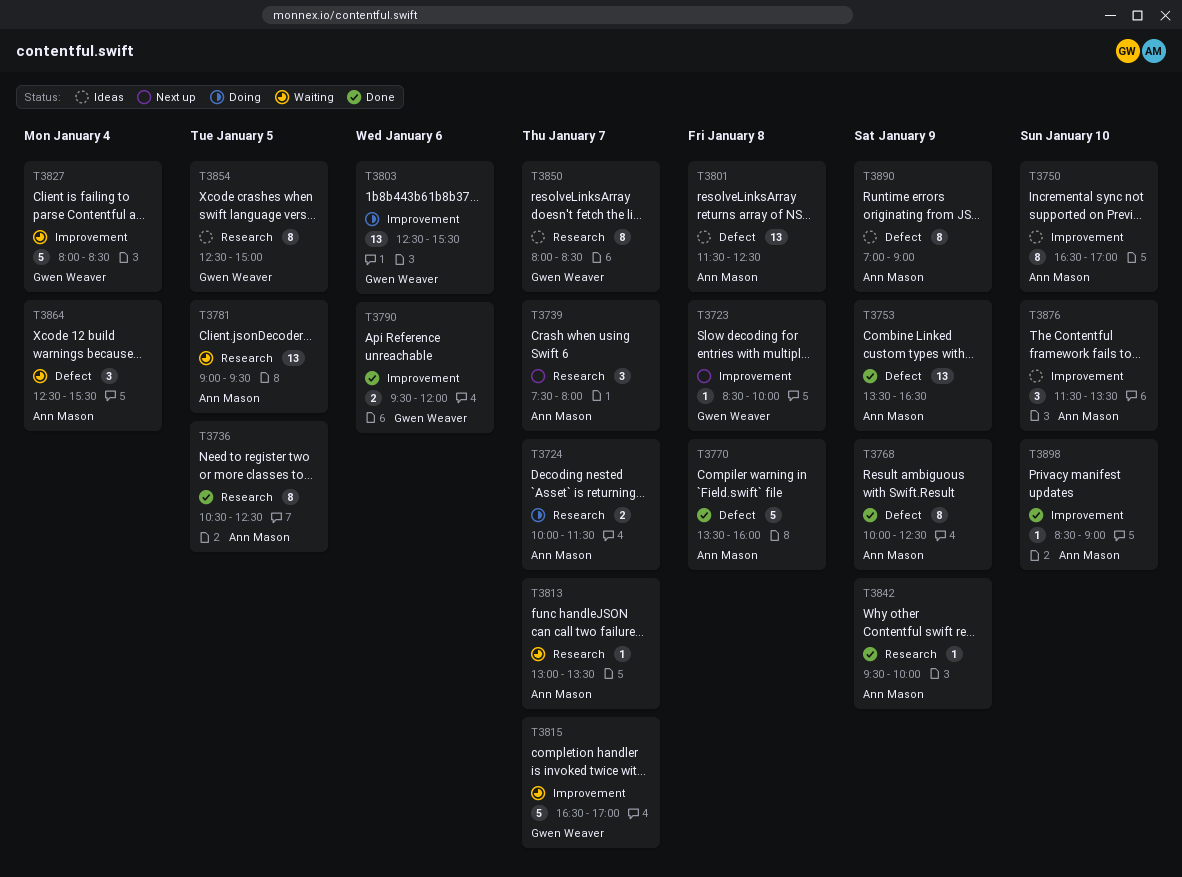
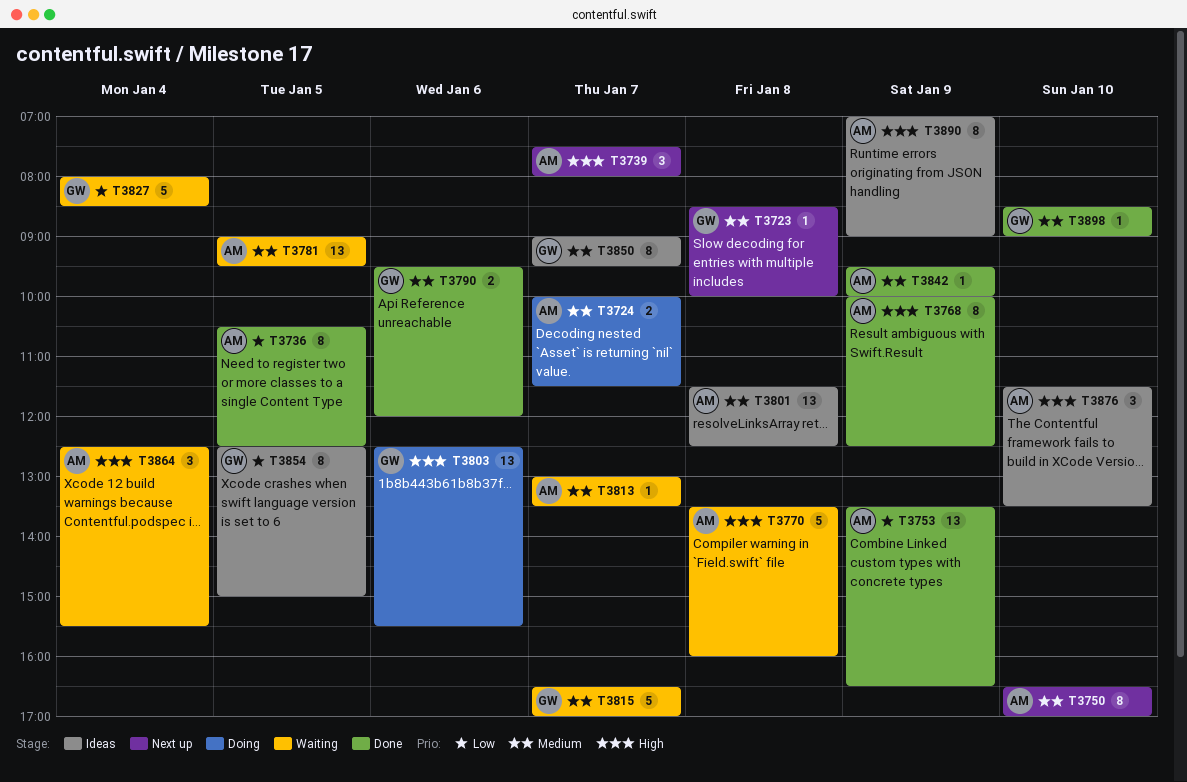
T3750, status: Ideas -> Next up
T3770, status: Done -> Waiting
T3850, begins: 08:00 -> 09:00
T3850, ends: 08:30 -> 09:30
T3898, owner: Ann Mason -> Gwen Weaver

